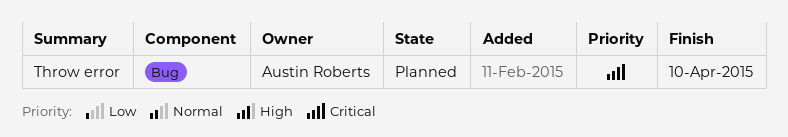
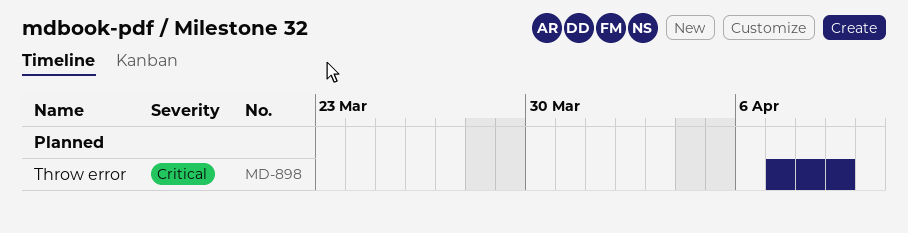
Throw error, due: Apr 10 -> Apr 9

